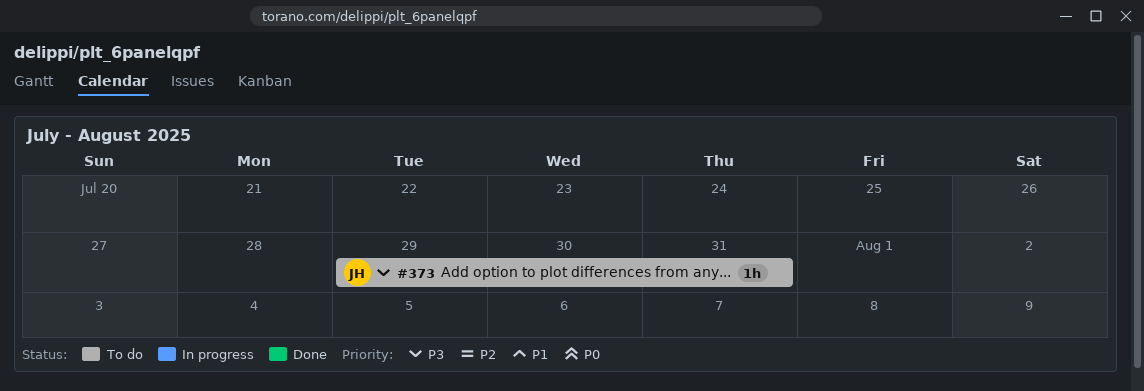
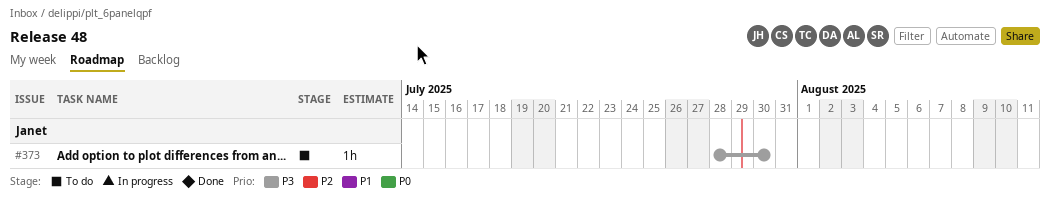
#373, start: Jul 29 -> Jul 28
#373, due: Jul 31 -> Jul 30

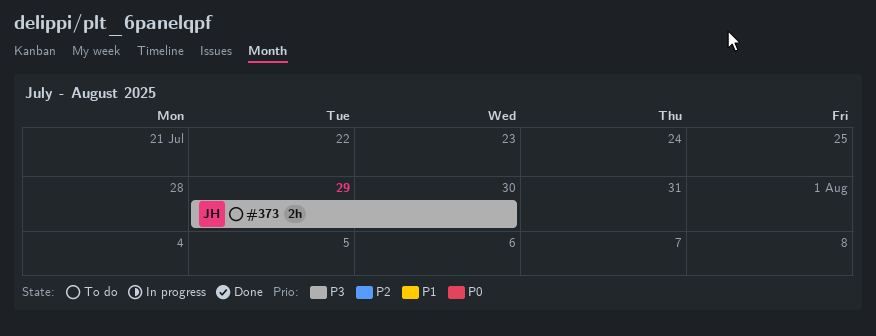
#373, estimate: 1h -> 2h
#373, start: Jul 28 -> Jul 29

